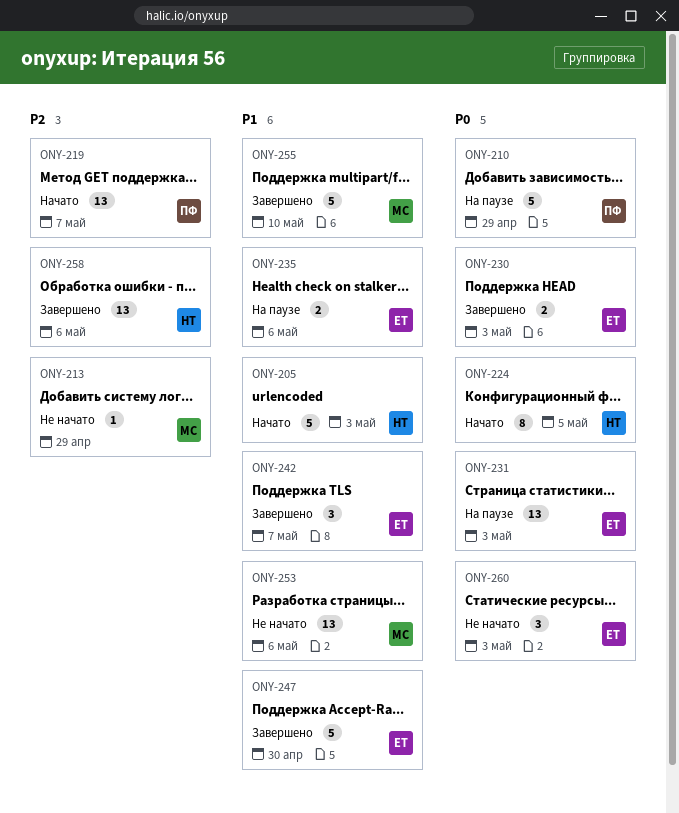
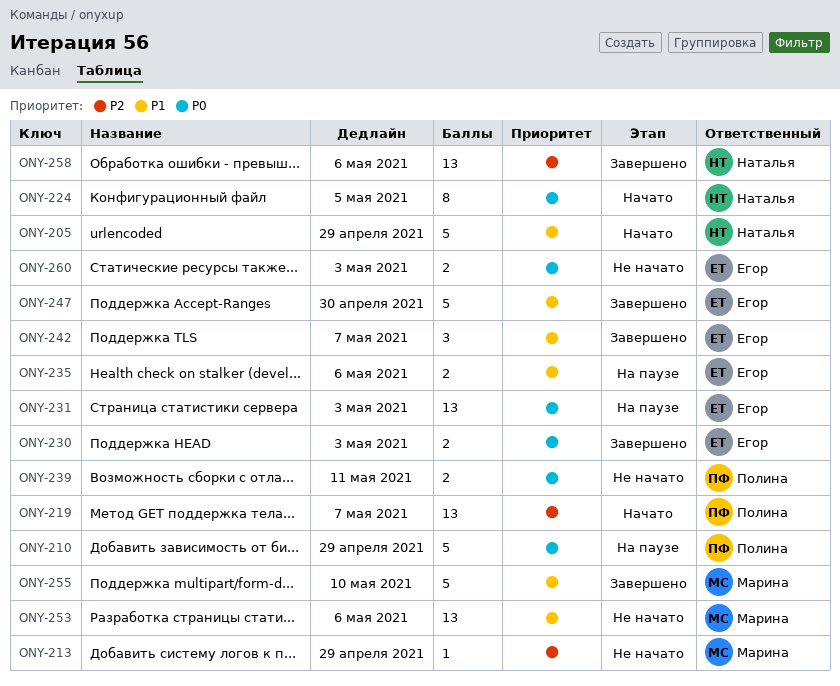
ONY-205, due: May 3 -> Apr 29
ONY-239: none -> present
ONY-260, estimate: 3 -> 2

